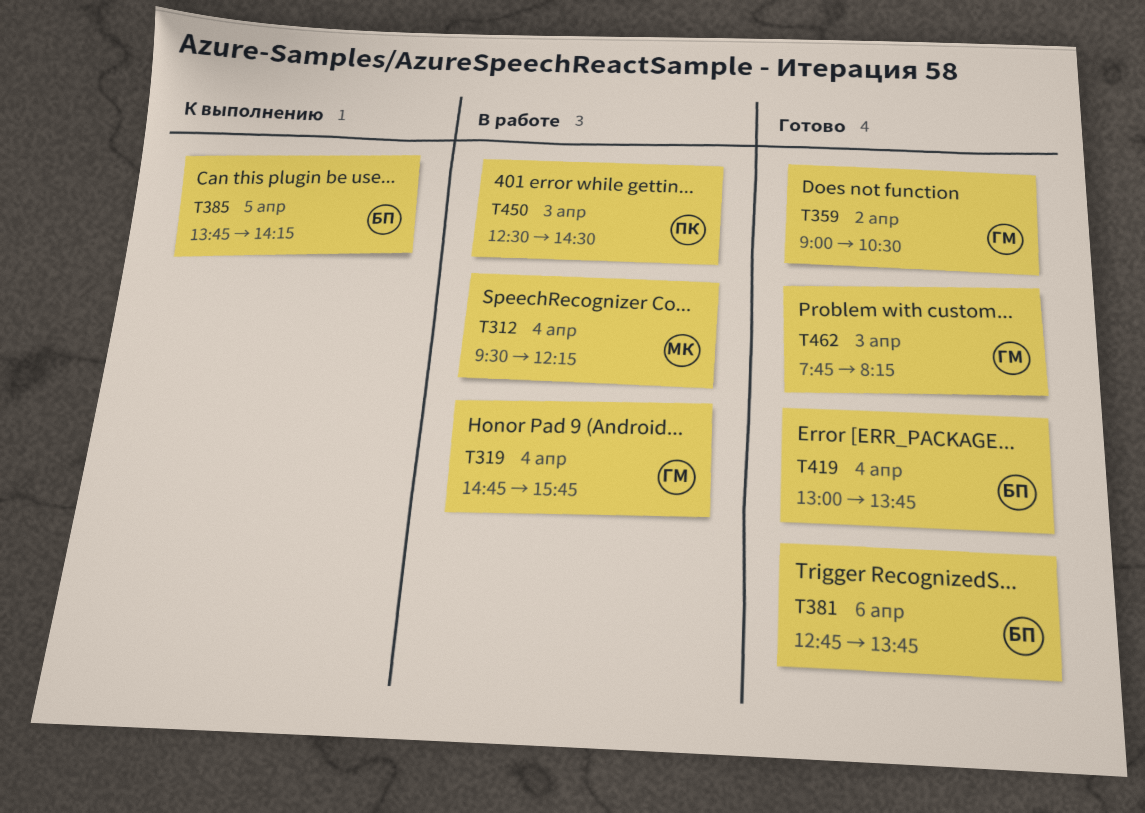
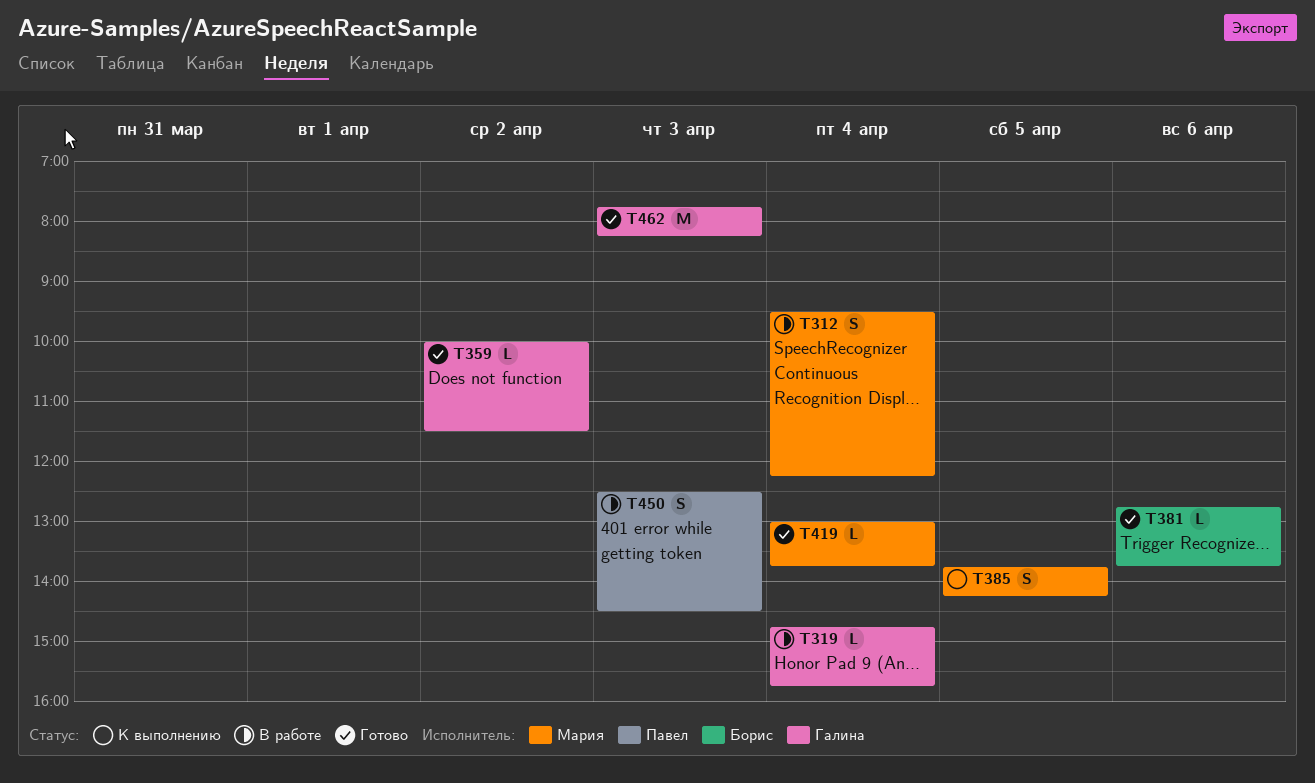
T359, begins: 09:00 -> 10:00
T359, ends: 10:30 -> 11:30
T385, owner: Борис -> Мария
T419, owner: Борис -> Мария

